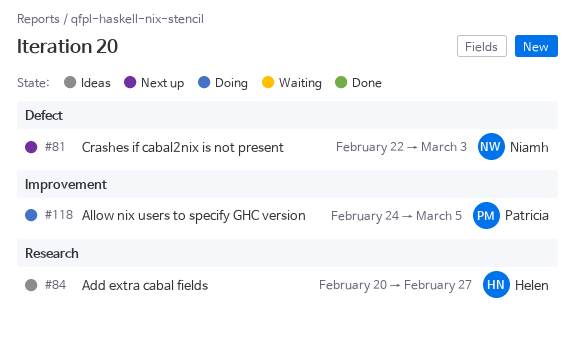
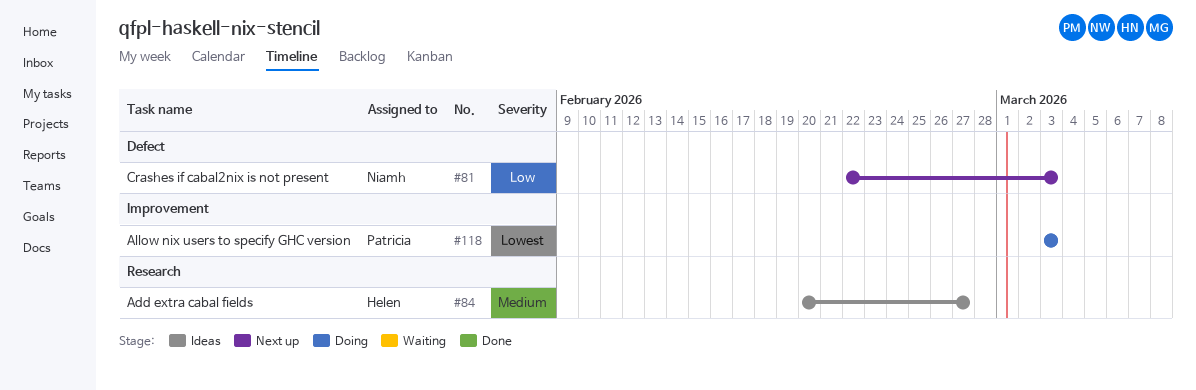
#118, start: Feb 24 -> Mar 3
#118, due: Mar 5 -> Mar 3

